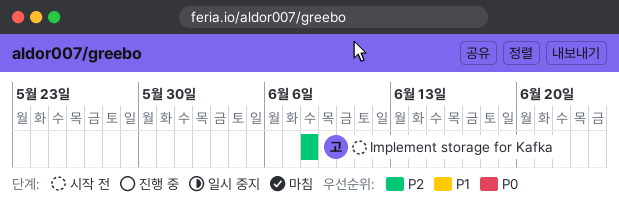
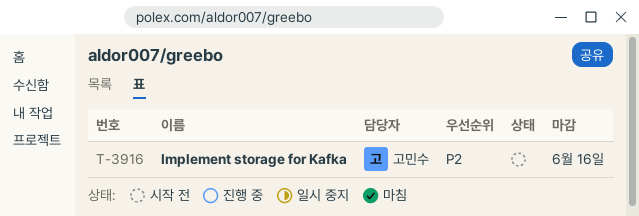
Implement storage for Kafka, due: Jun 8 -> Jun 16

